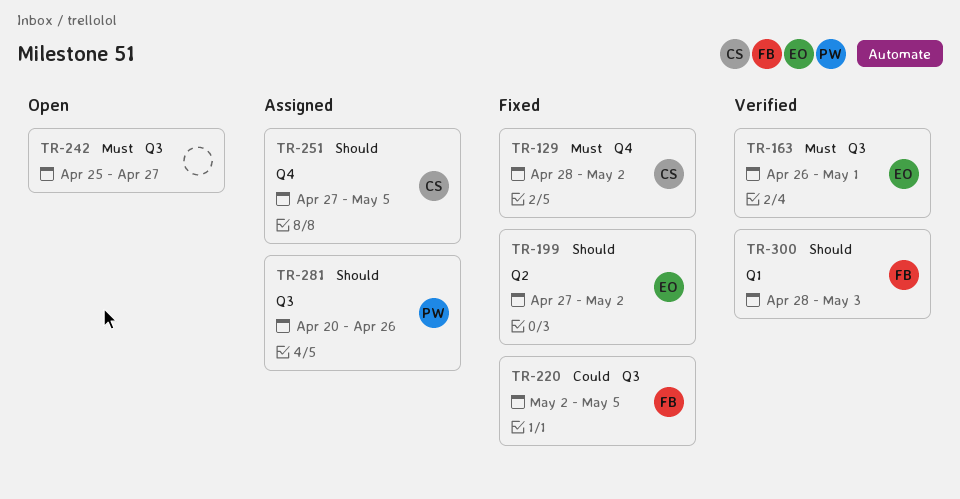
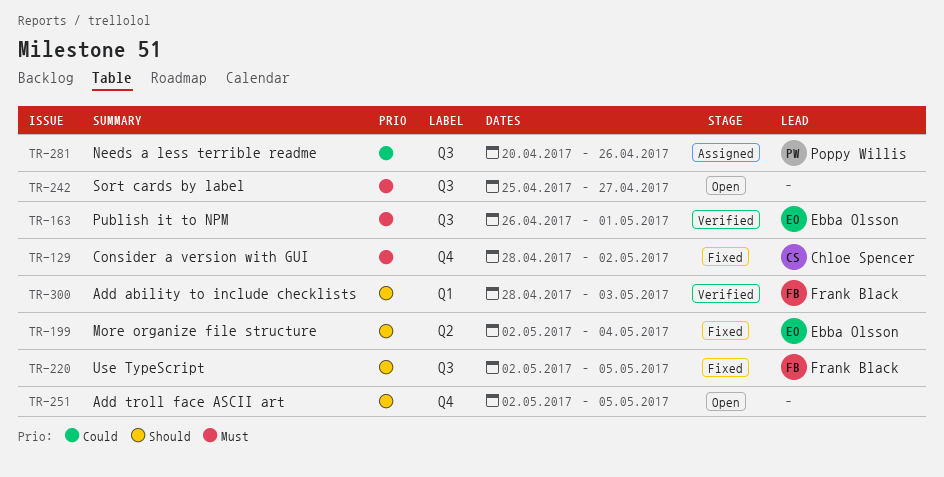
TR-199, start: Apr 27 -> May 2
TR-199, due: May 2 -> May 4
TR-220, priority: Could -> Should
TR-251, status: Assigned -> Open
TR-251, owner: Chloe Spencer -> none
TR-251, start: Apr 27 -> May 2
TR-281, priority: Should -> Could

